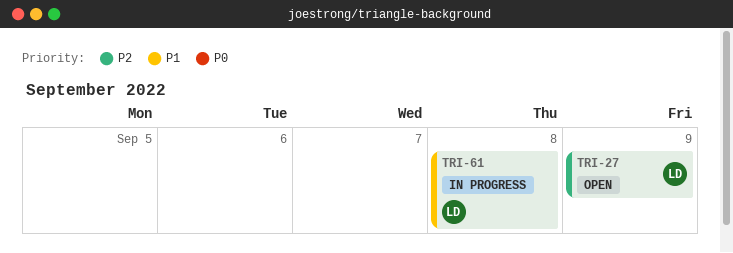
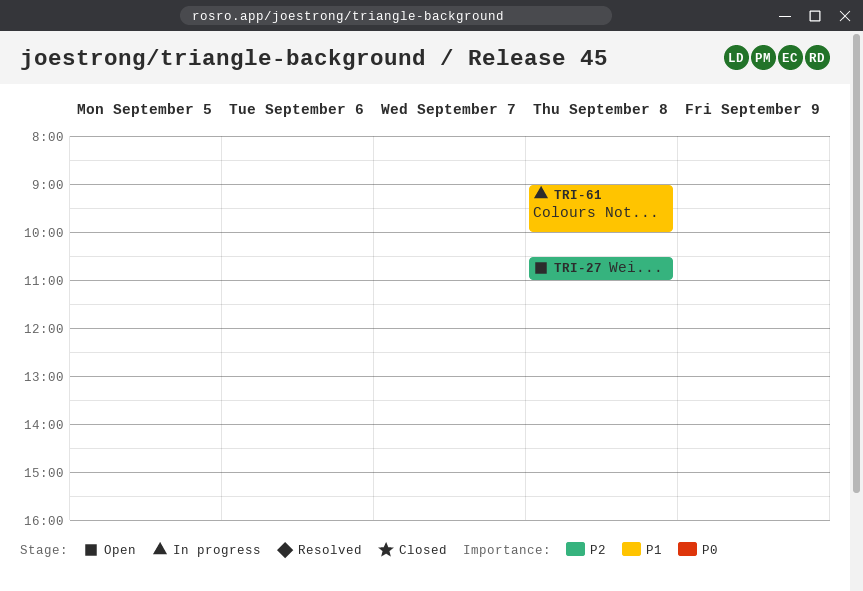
TRI-27, day: Sep 9 -> Sep 8

